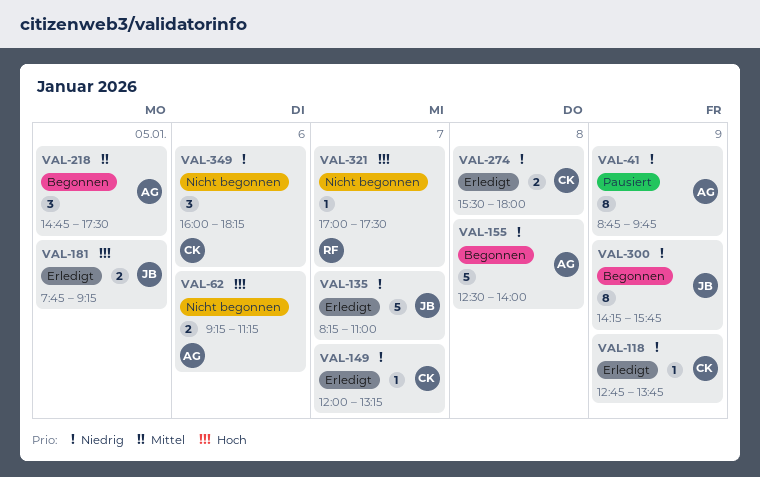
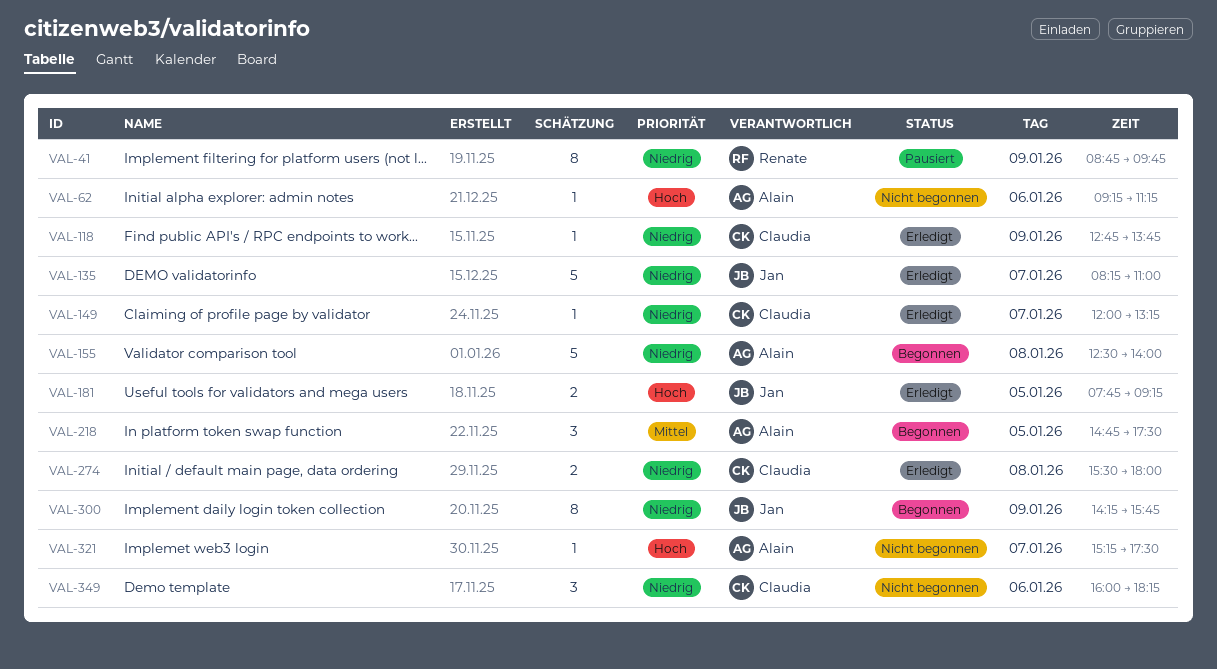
VAL-41, owner: Alain -> Renate
VAL-62, estimate: 2 -> 1
VAL-321, owner: Renate -> Alain
VAL-321, begins: 17:00 -> 15:15

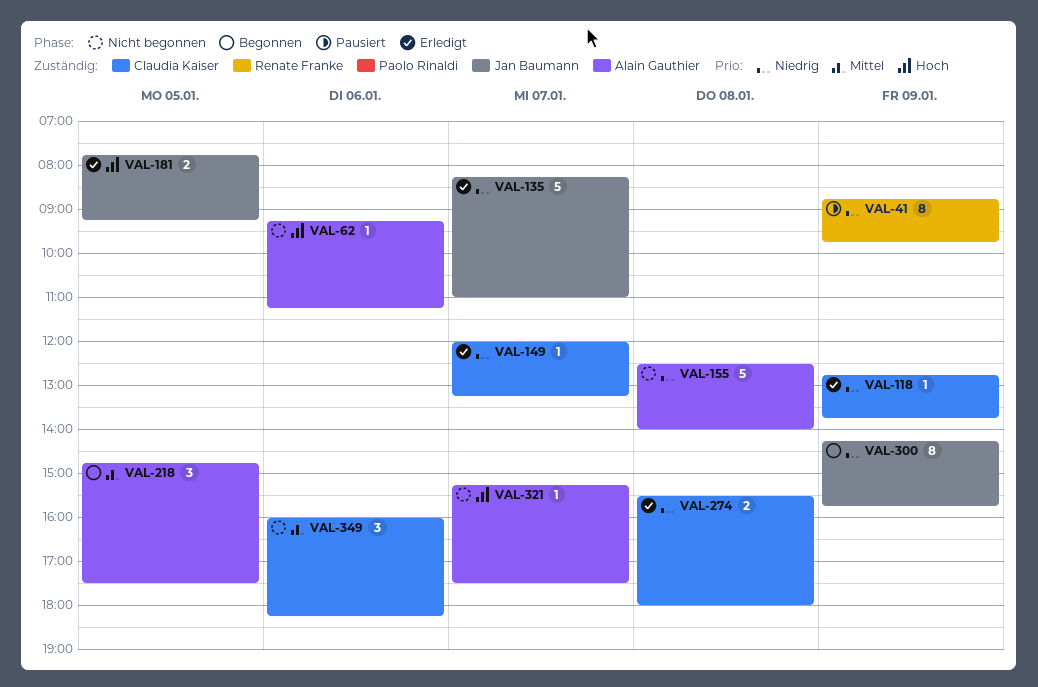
VAL-155, status: Begonnen -> Nicht begonnen
VAL-349, priority: Niedrig -> Mittel

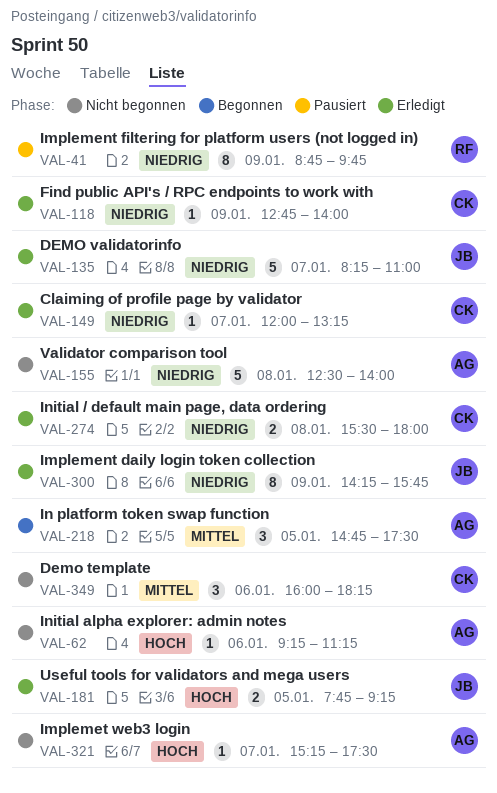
VAL-118, ends: 13:45 -> 14:00
VAL-300, status: Begonnen -> Erledigt

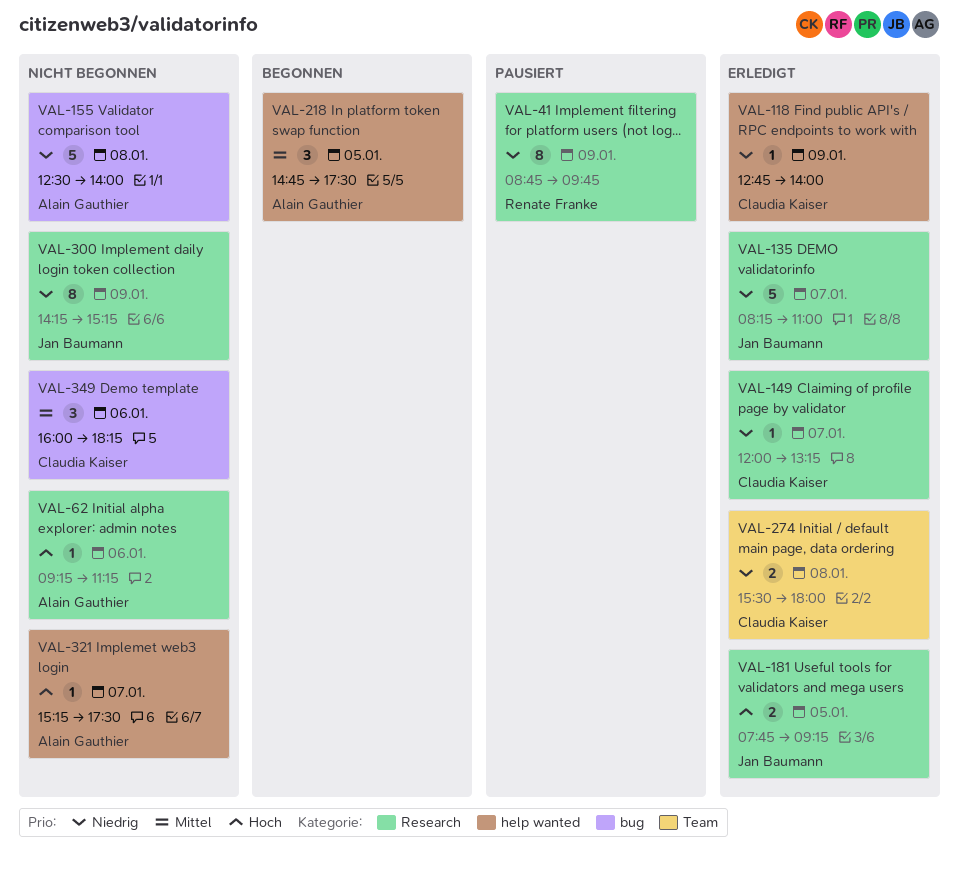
VAL-300, status: Erledigt -> Nicht begonnen
VAL-300, ends: 15:45 -> 15:15

